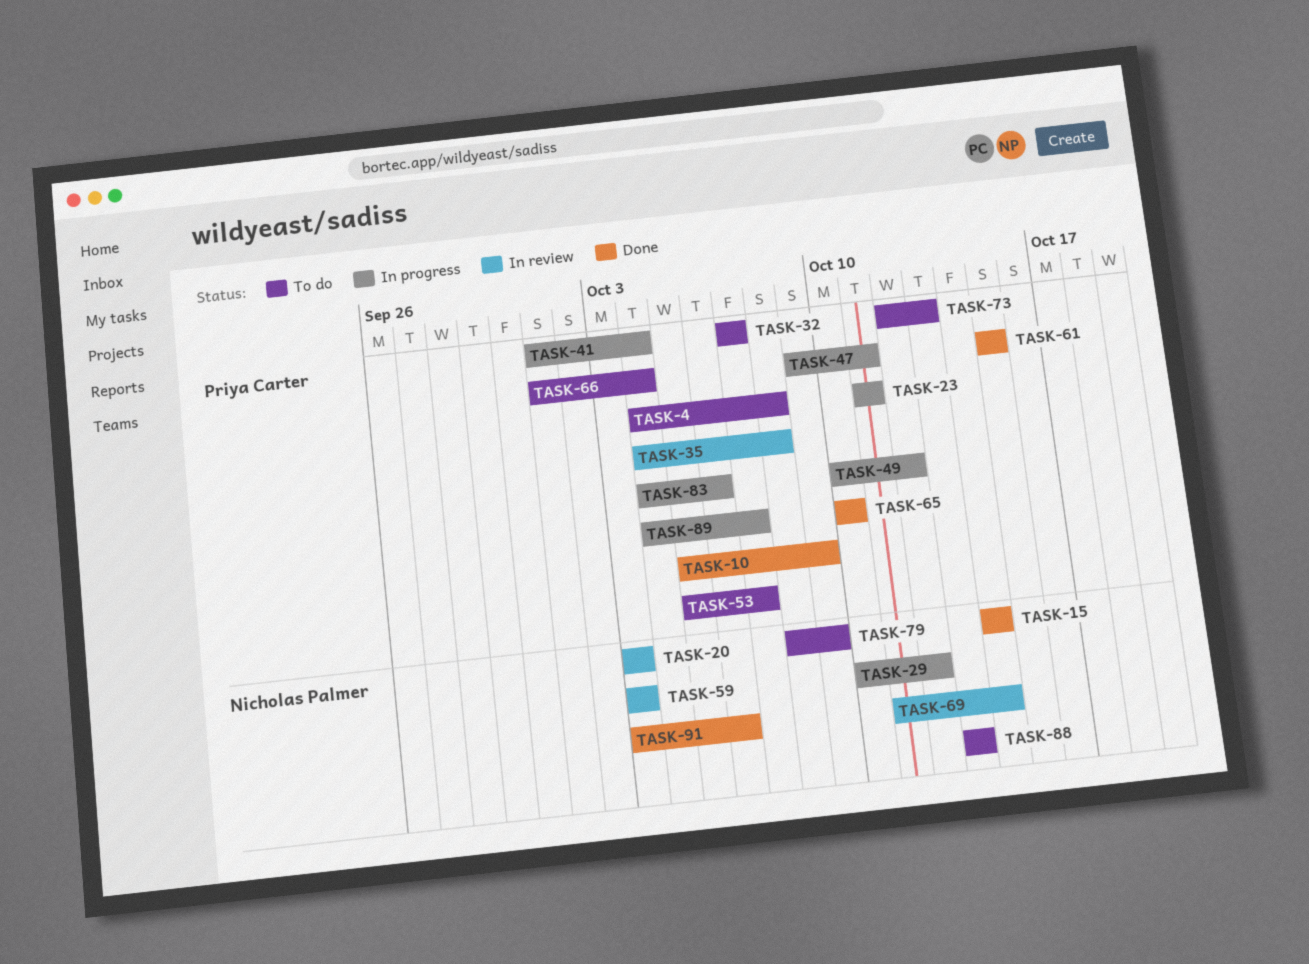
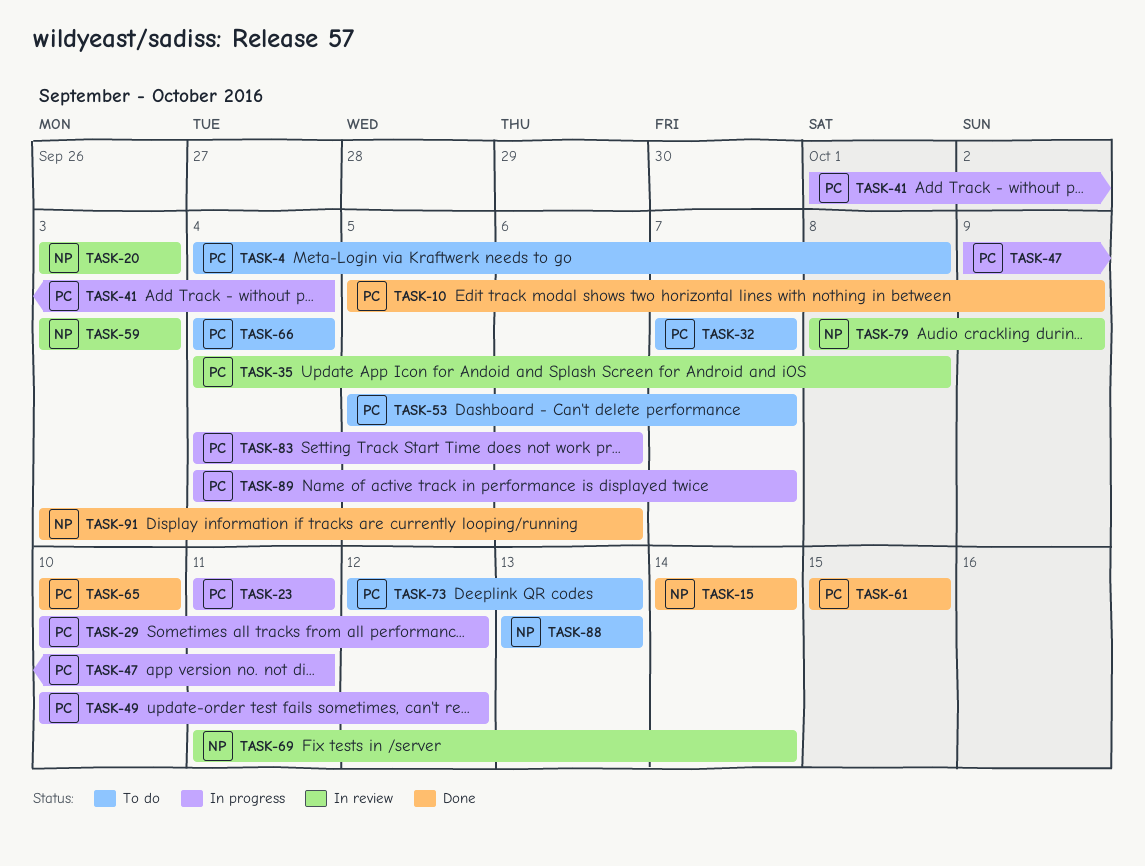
TASK-29, owner: Nicholas Palmer -> Priya Carter
TASK-66, start: Oct 1 -> Oct 4
TASK-79, status: To do -> In review

